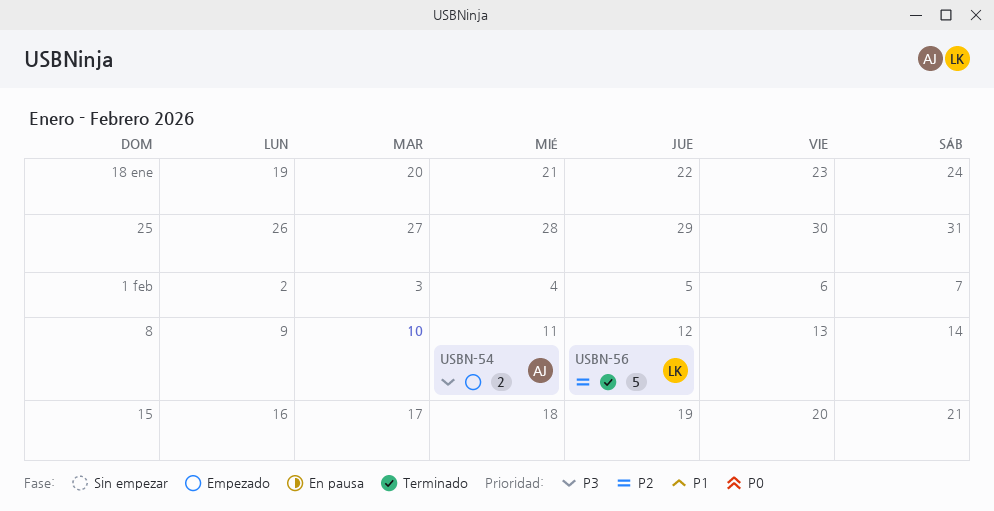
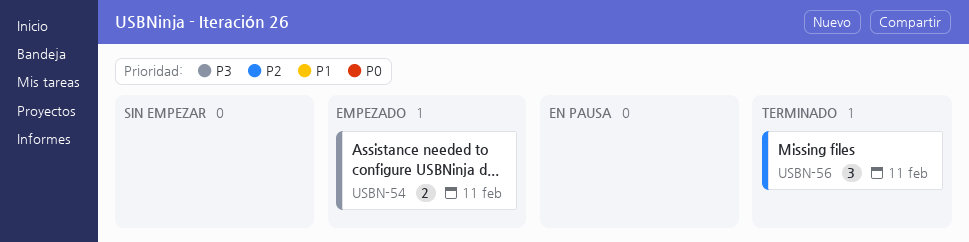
USBN-56, estimate: 5 -> 3
USBN-56, due: Feb 12 -> Feb 11

